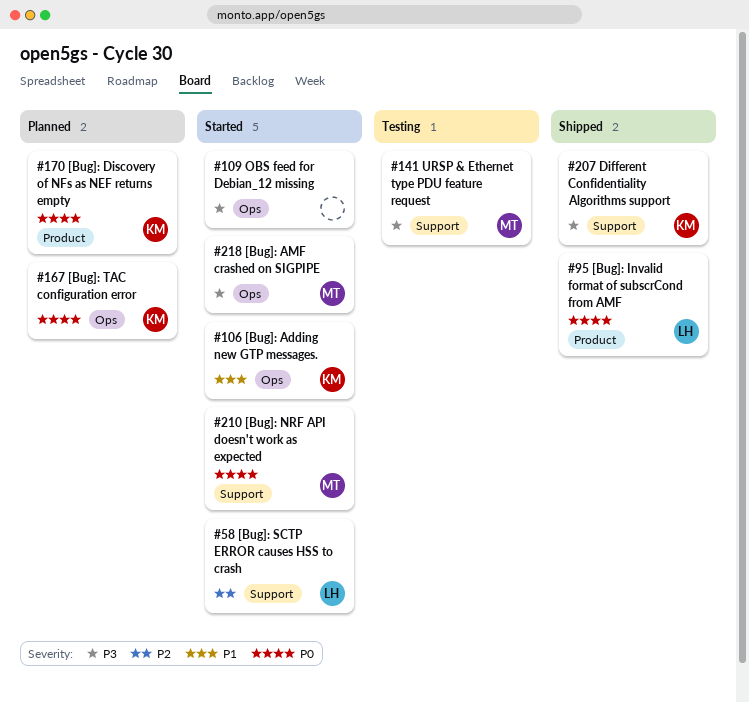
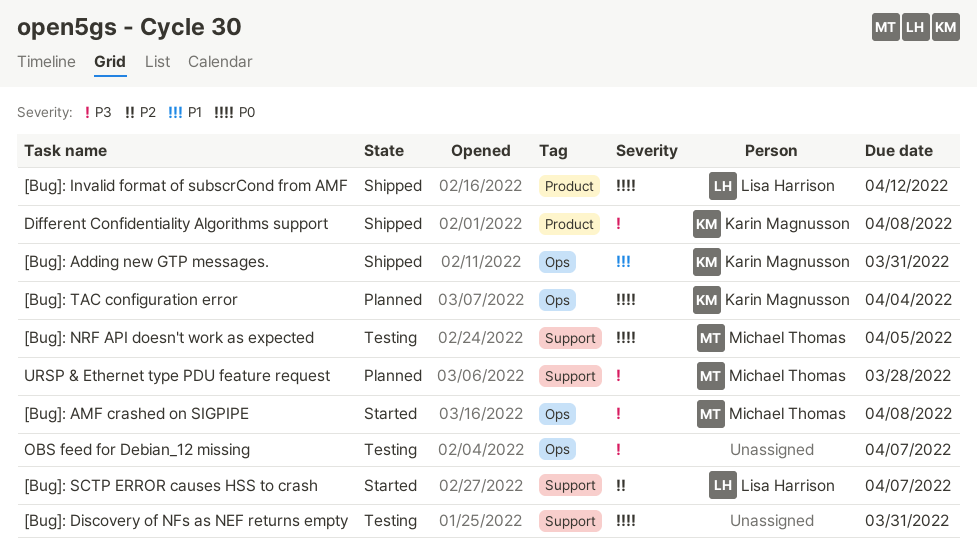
[Bug]: Adding new GTP messages., status: Started -> Shipped
[Bug]: Discovery of NFs as NEF returns empty, status: Planned -> Testing
[Bug]: Discovery of NFs as NEF returns empty, owner: Karin Magnusson -> none
[Bug]: Discovery of NFs as NEF returns empty, label: Product -> Support
[Bug]: NRF API doesn't work as expected, status: Started -> Testing
Different Confidentiality Algorithms support, label: Support -> Product
OBS feed for Debian_12 missing, status: Started -> Testing
URSP & Ethernet type PDU feature request, status: Testing -> Planned

